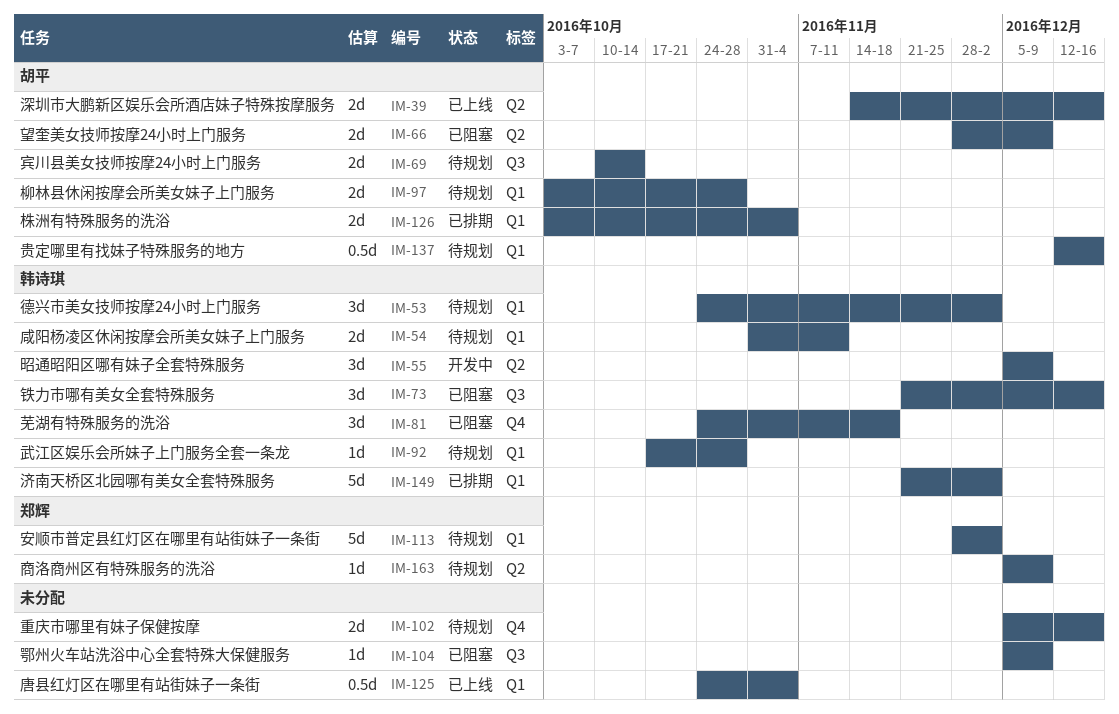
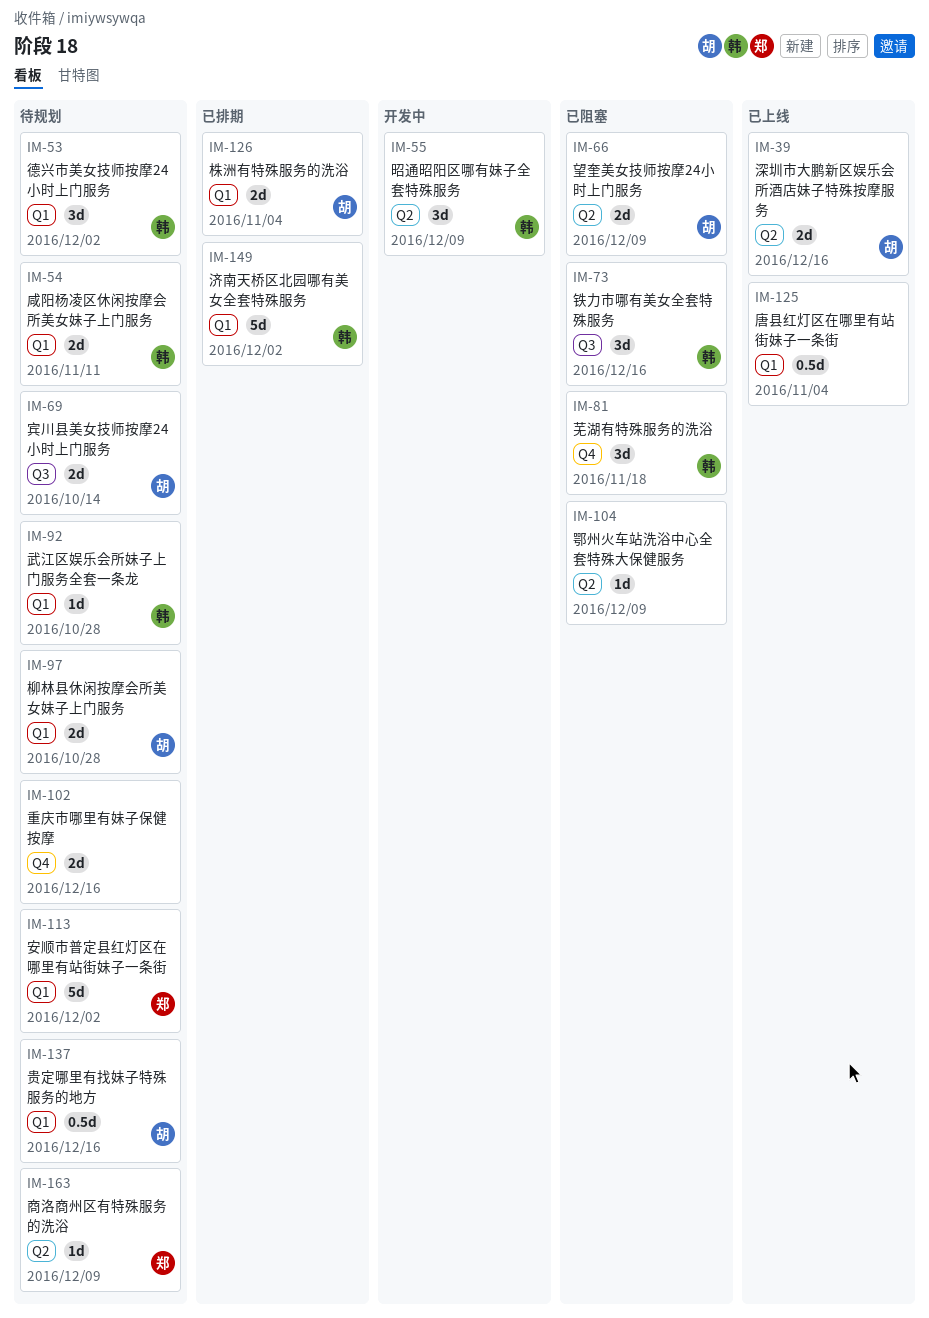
IM-104, label: Q3 -> Q2

